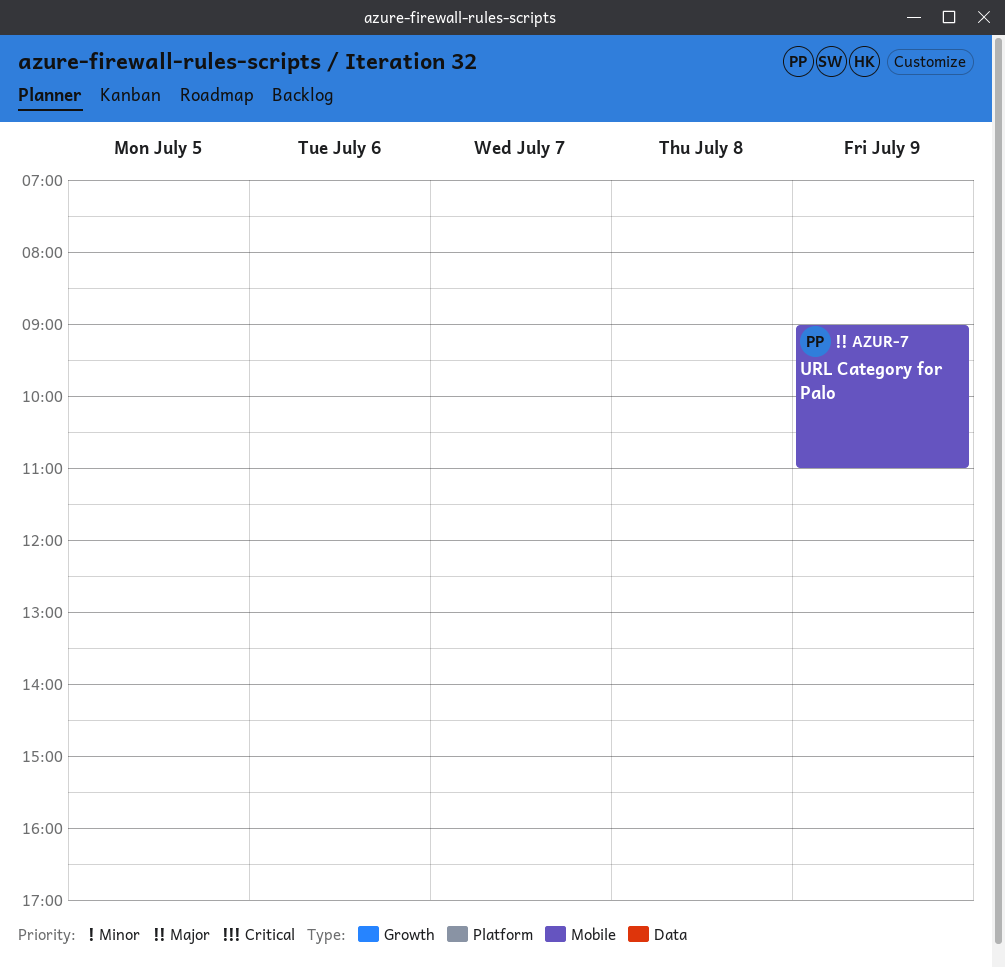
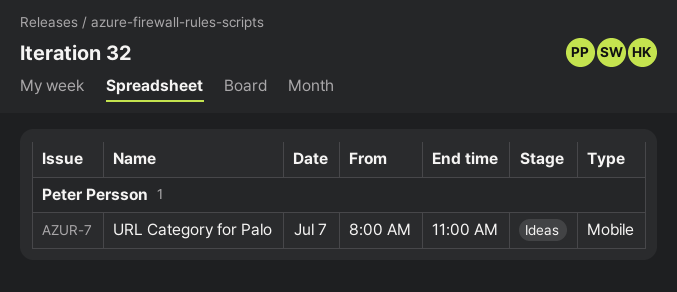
AZUR-7, day: Jul 9 -> Jul 7
AZUR-7, begins: 09:00 -> 08:00

